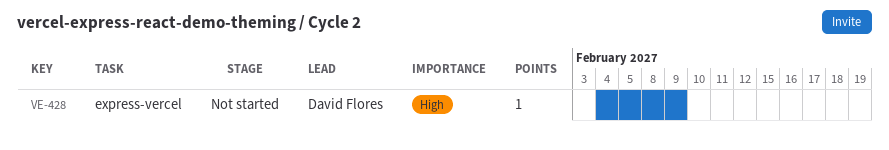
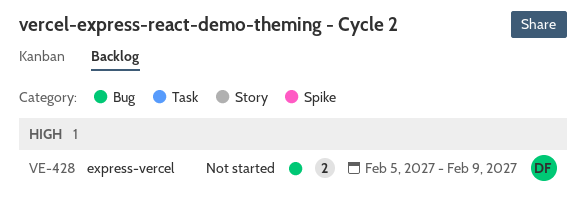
VE-428, estimate: 1 -> 2
VE-428, start: Feb 4 -> Feb 5

